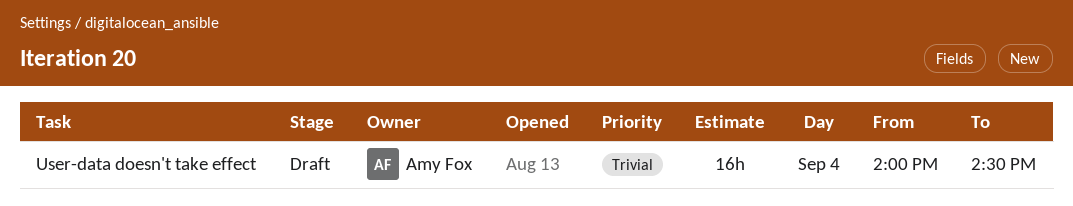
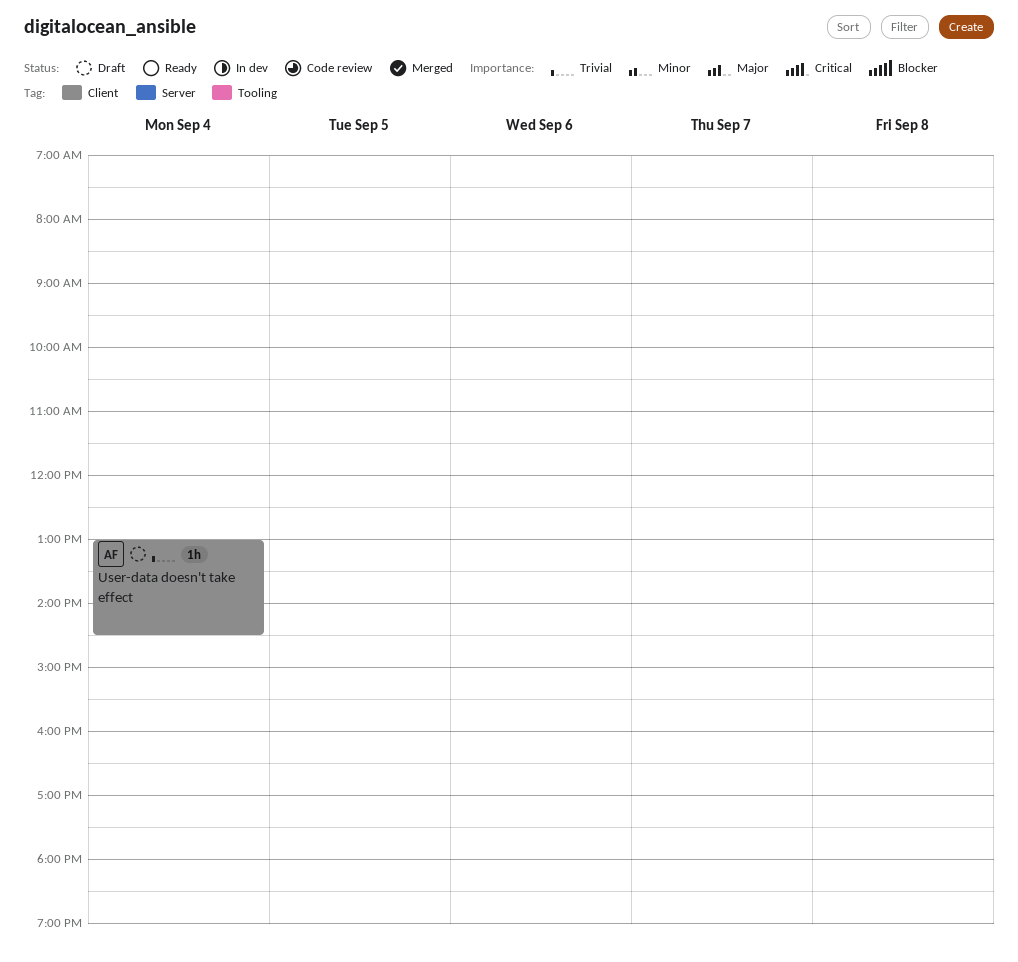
User-data doesn't take effect, estimate: 16h -> 1h
User-data doesn't take effect, begins: 14:00 -> 13:00

